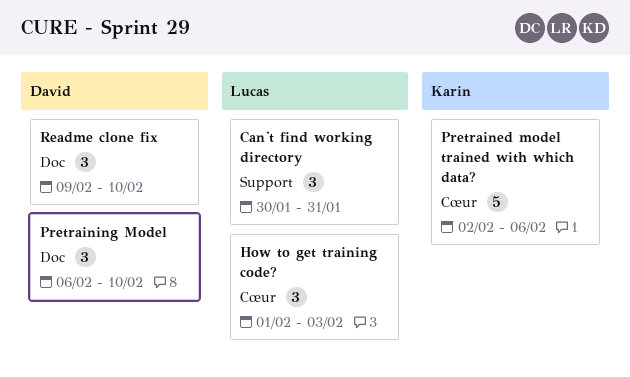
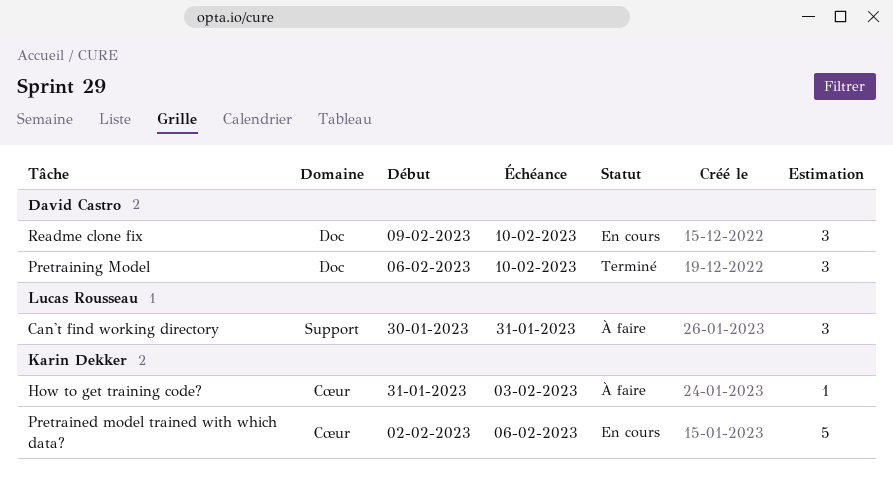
How to get training code?, owner: Lucas Rousseau -> Karin Dekker
How to get training code?, estimate: 3 -> 1
How to get training code?, start: Feb 1 -> Jan 31

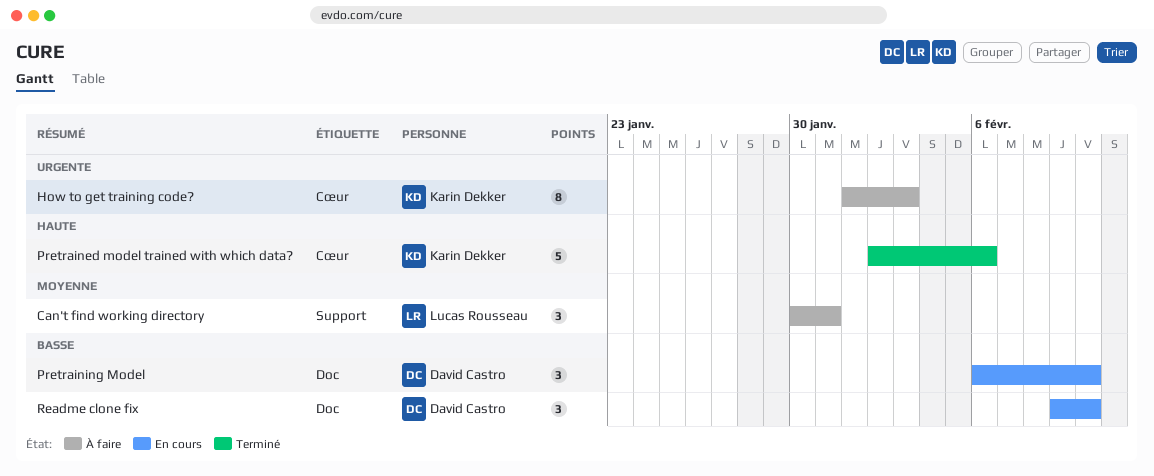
How to get training code?, estimate: 1 -> 8
How to get training code?, start: Jan 31 -> Feb 1
Pretrained model trained with which data?, status: En cours -> Terminé
Pretraining Model, status: Terminé -> En cours

